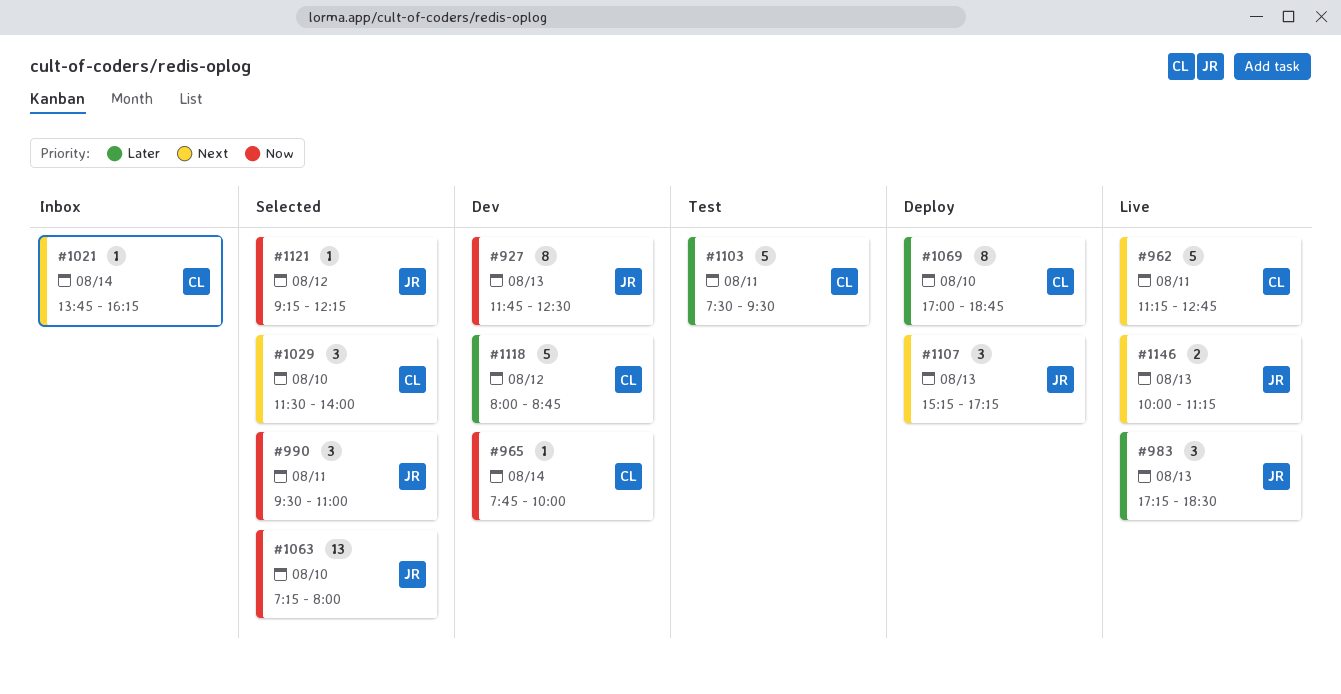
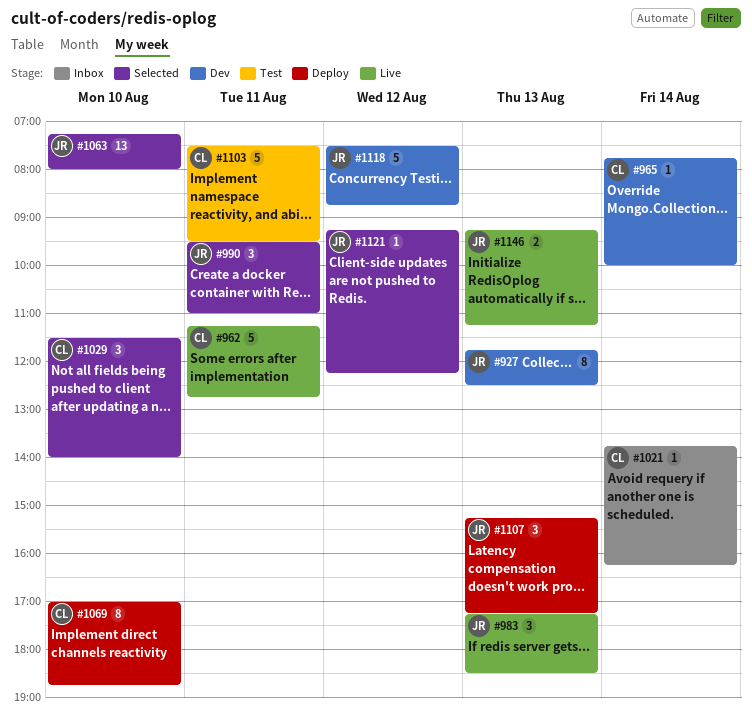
#1118, owner: CL -> JR
#1118, begins: 08:00 -> 07:30
#1146, begins: 10:00 -> 09:15

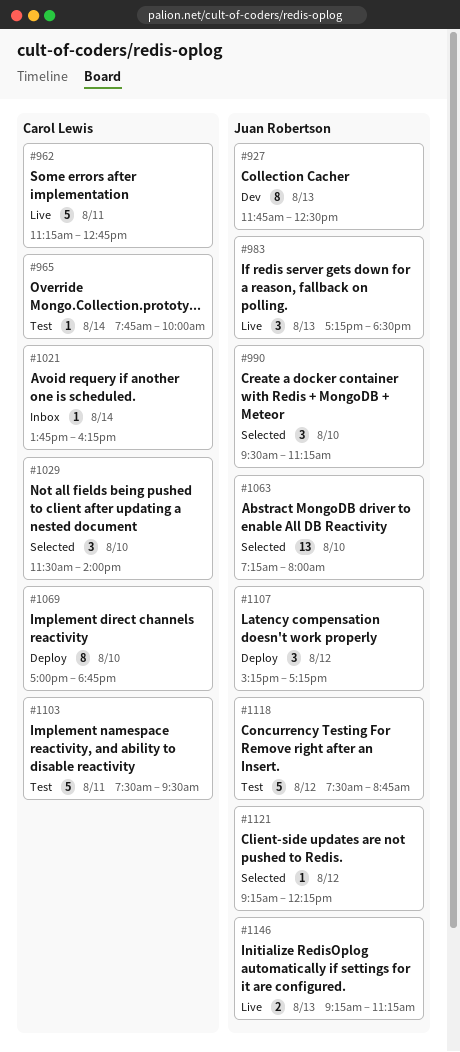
#965, status: Dev -> Test
#990, day: Aug 11 -> Aug 10
#990, ends: 11:00 -> 11:15
#1107, day: Aug 13 -> Aug 12
#1118, status: Dev -> Test

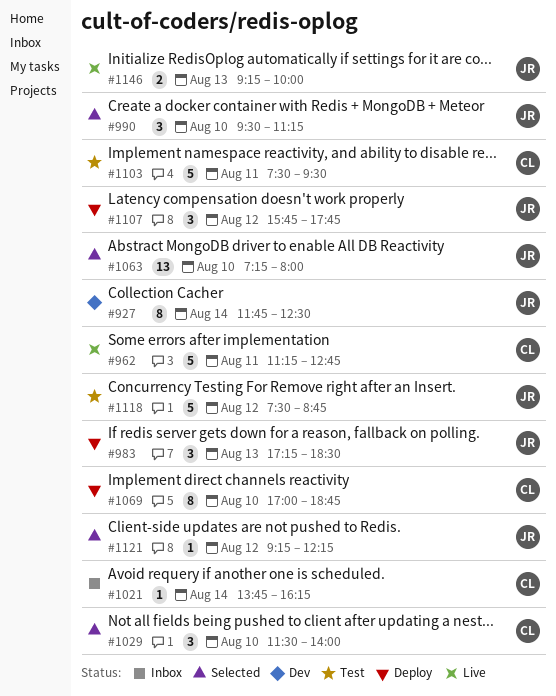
#927, day: Aug 13 -> Aug 14
#965: present -> none
#983, status: Live -> Deploy
#1107, begins: 15:15 -> 15:45
#1107, ends: 17:15 -> 17:45
#1146, ends: 11:15 -> 10:00

